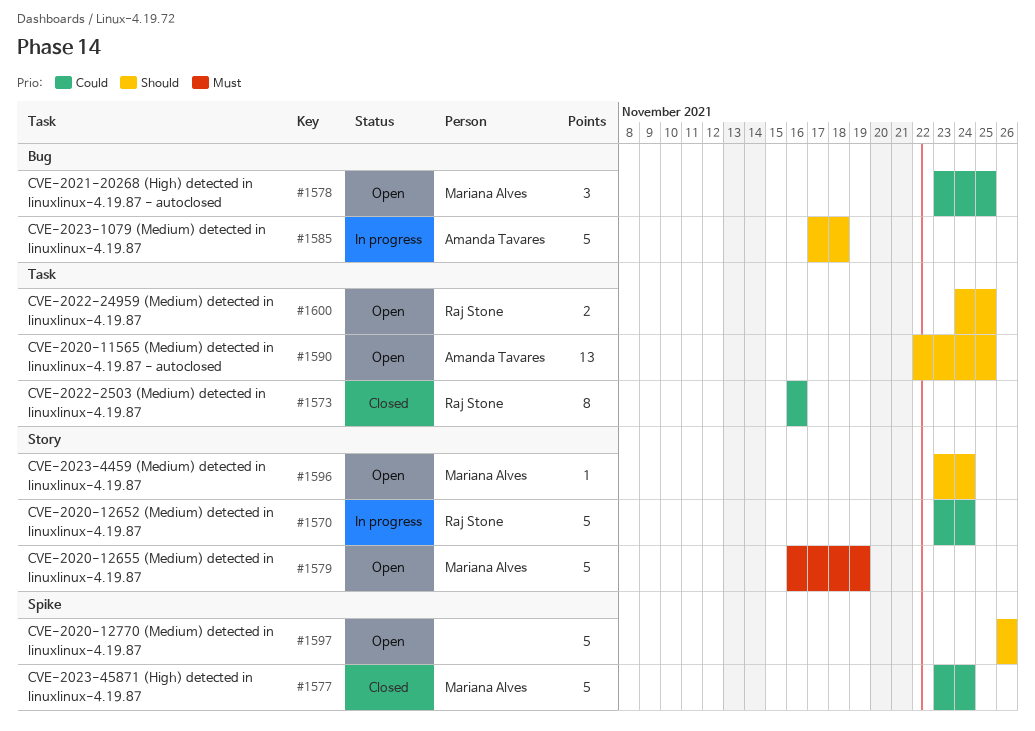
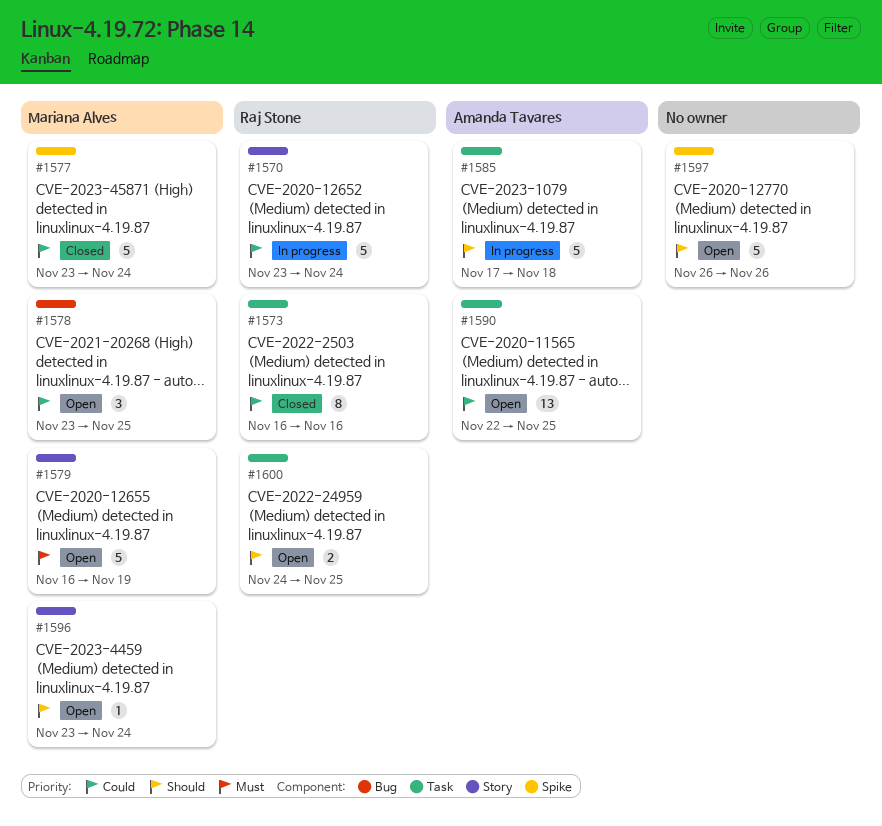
#1585, label: Bug -> Task
#1590, priority: Should -> Could

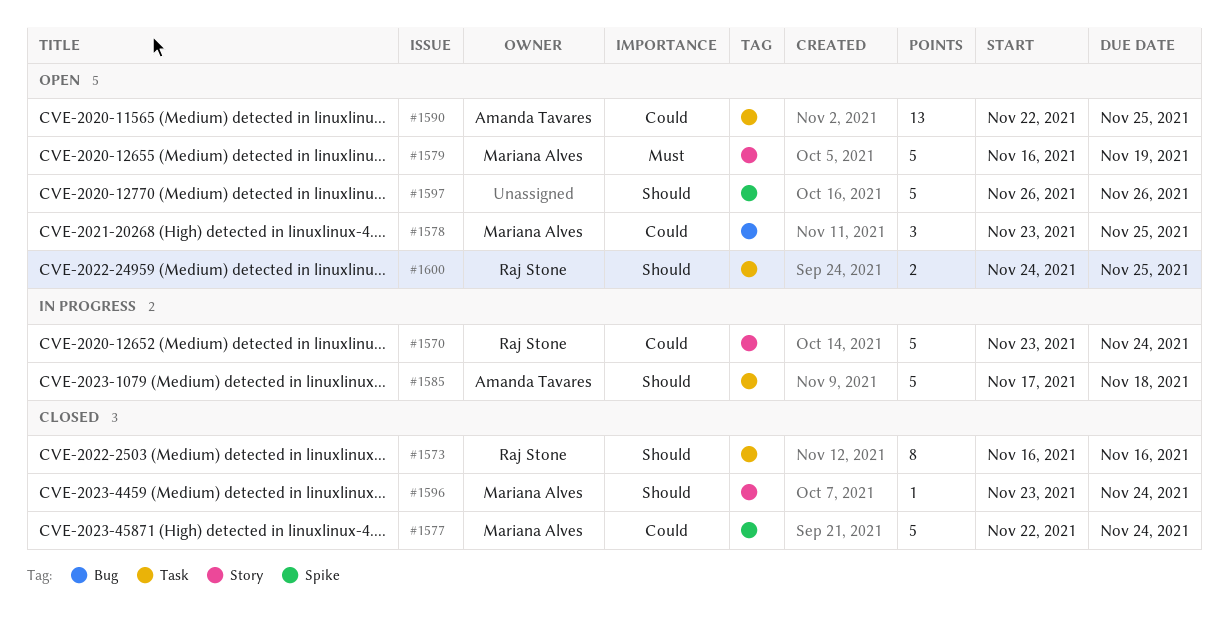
#1573, priority: Could -> Should
#1577, start: Nov 23 -> Nov 22
#1596, status: Open -> Closed

